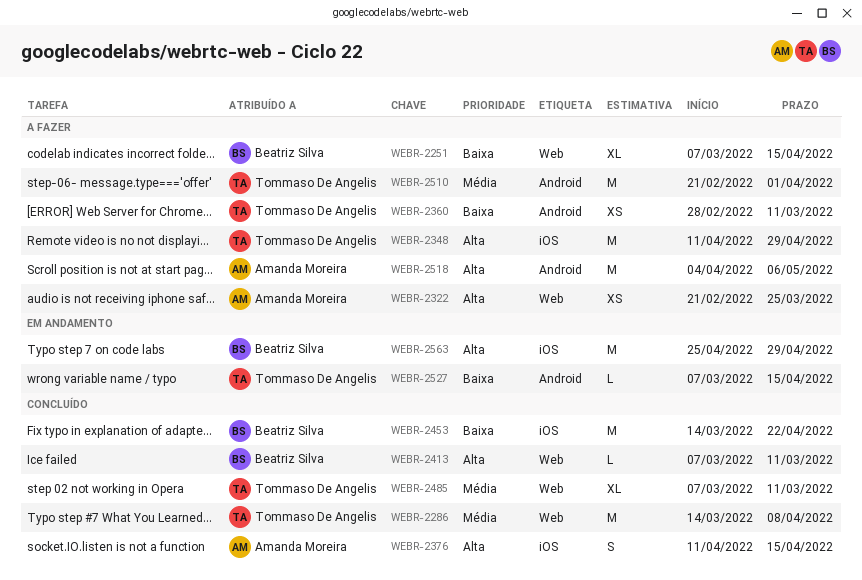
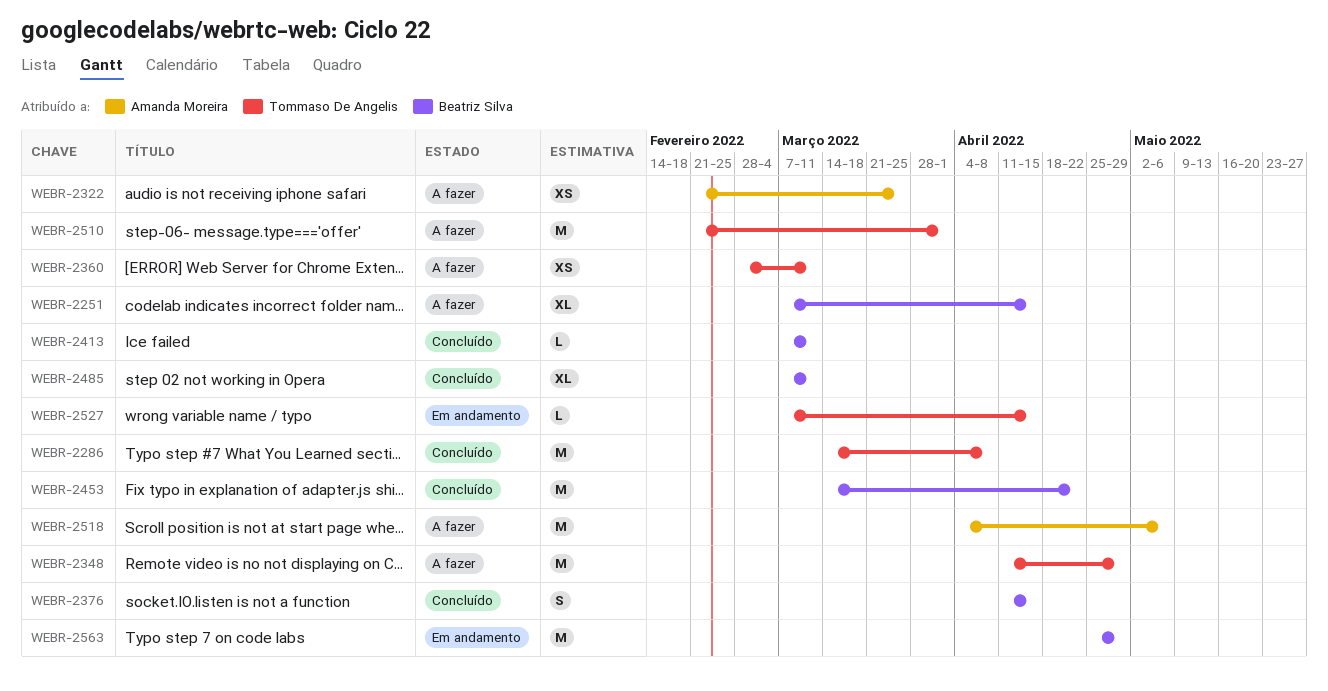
WEBR-2376, owner: Amanda Moreira -> Beatriz Silva
WEBR-2485, owner: Tommaso De Angelis -> Beatriz Silva

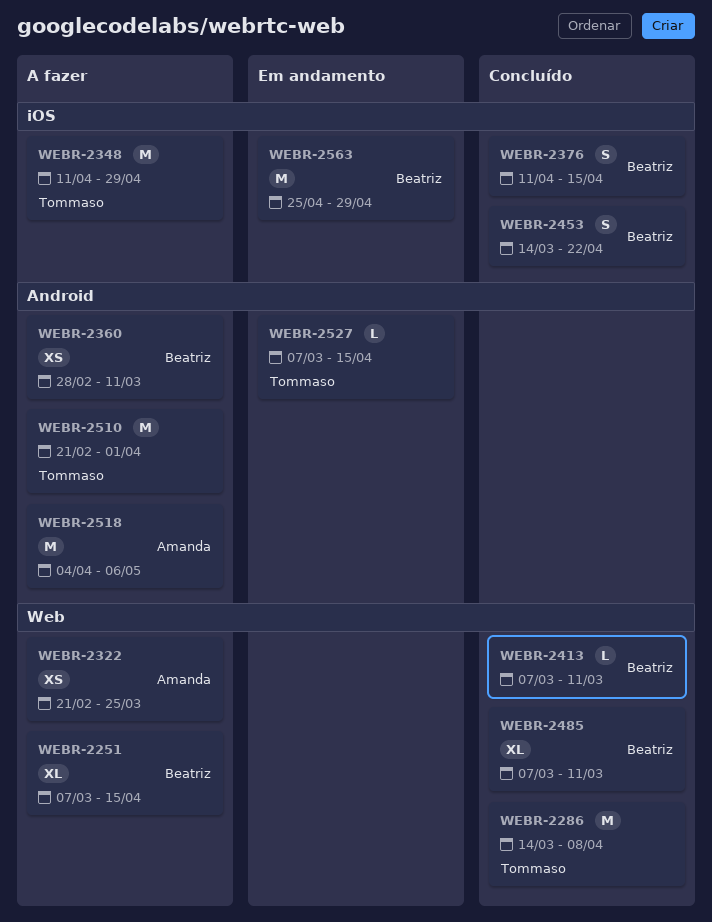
WEBR-2360, owner: Tommaso De Angelis -> Beatriz Silva
WEBR-2453, estimate: M -> S

